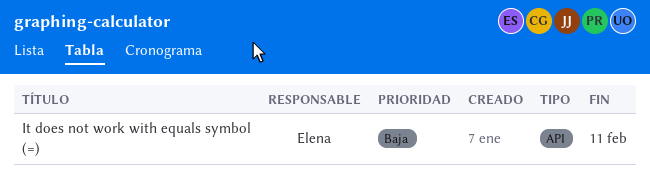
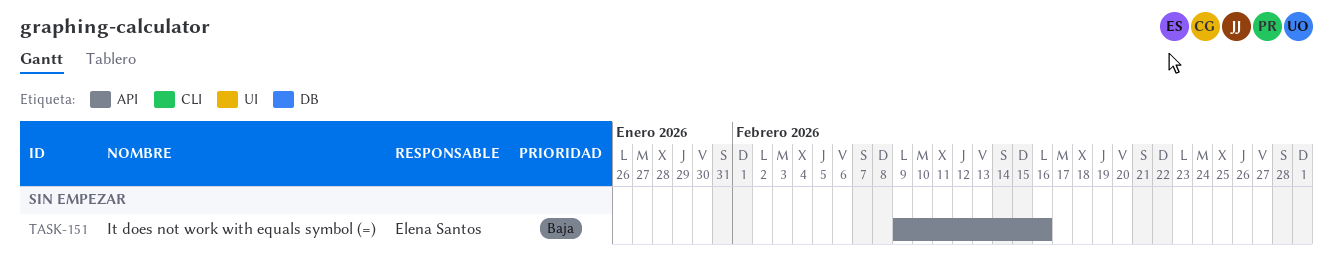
It does not work with equals symbol (=), due: Feb 11 -> Feb 16

